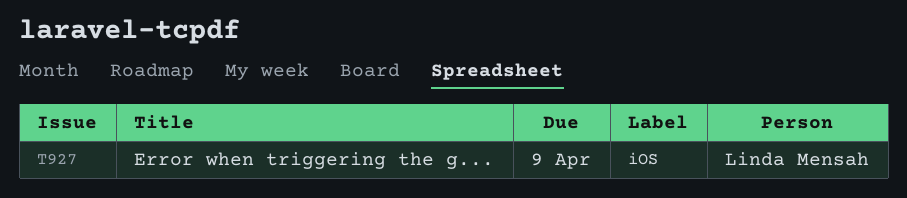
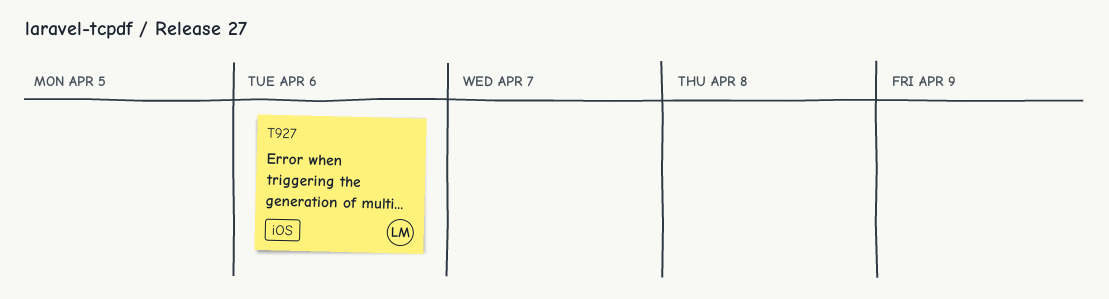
T927, due: Apr 9 -> Apr 6

